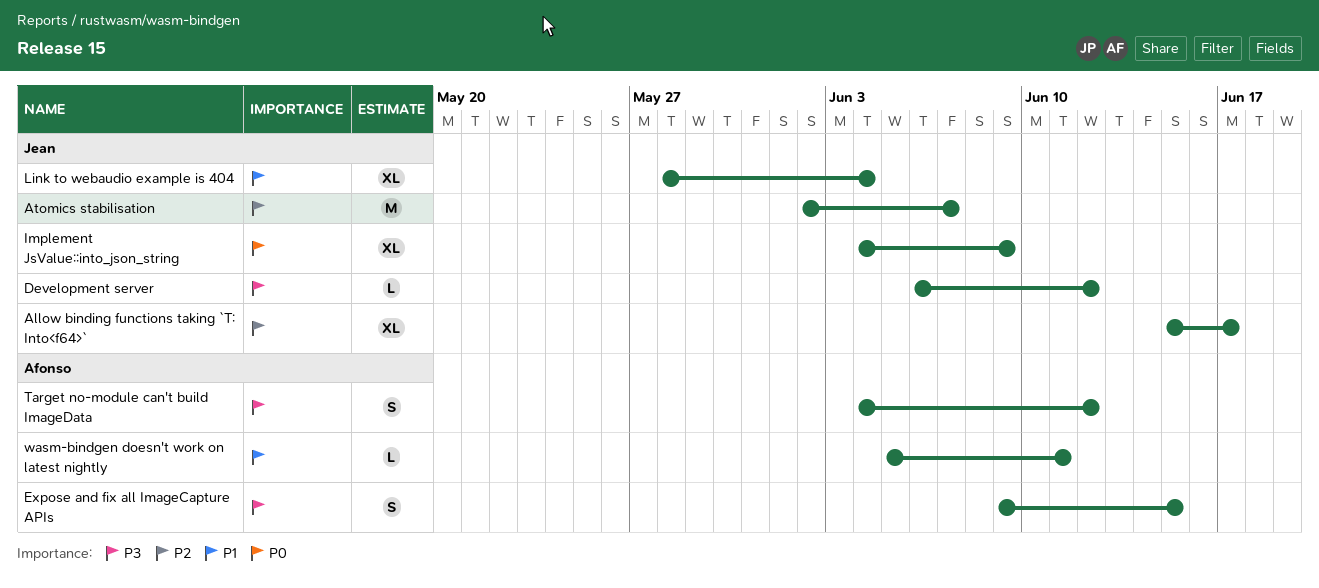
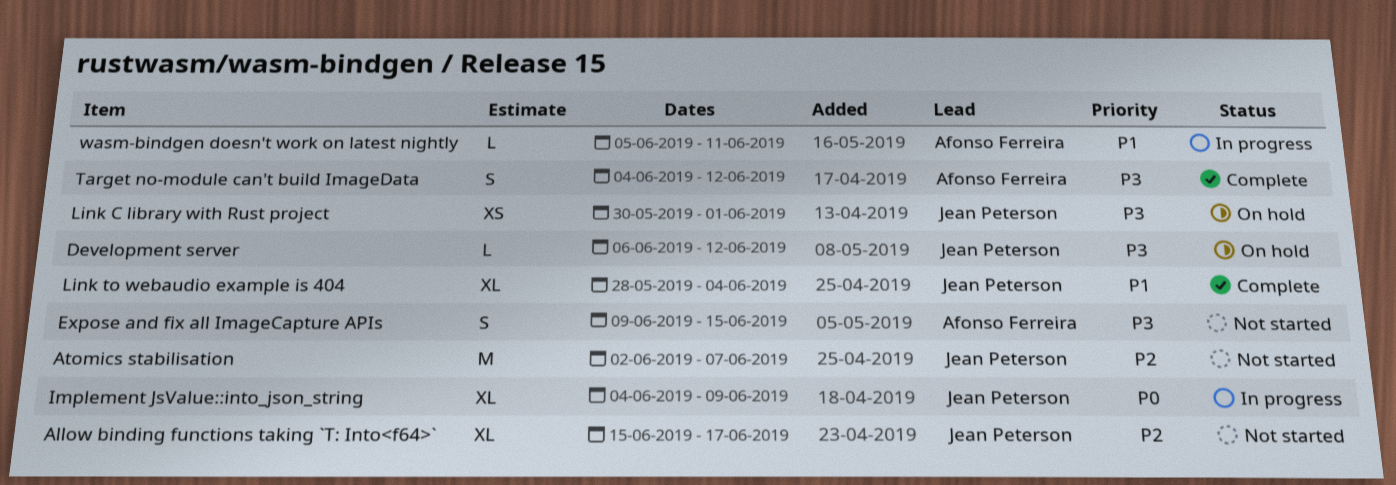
Link C library with Rust project: none -> present

